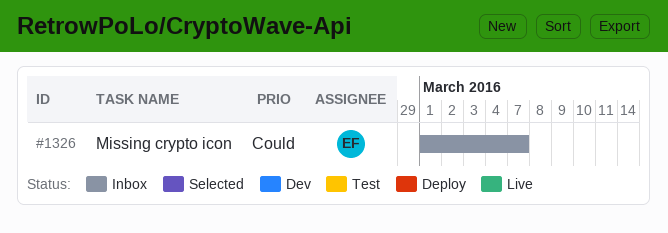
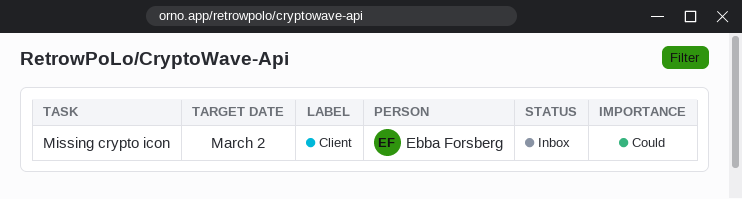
Missing crypto icon, due: Mar 7 -> Mar 2

